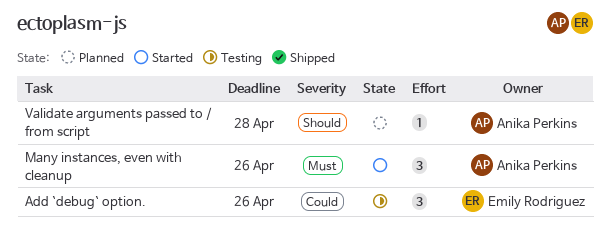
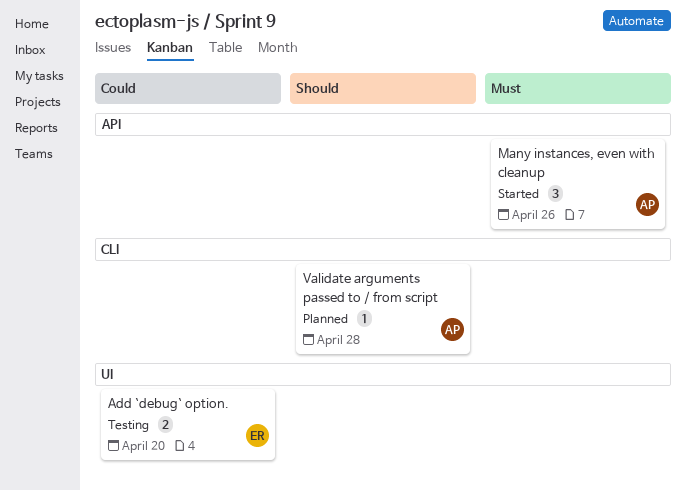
Add `debug` option., estimate: 3 -> 2
Add `debug` option., due: Apr 26 -> Apr 20

